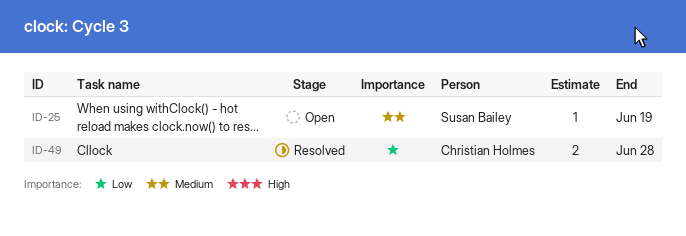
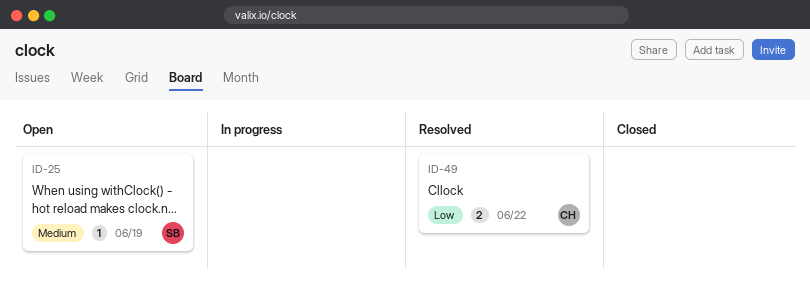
ID-49, due: Jun 28 -> Jun 22

